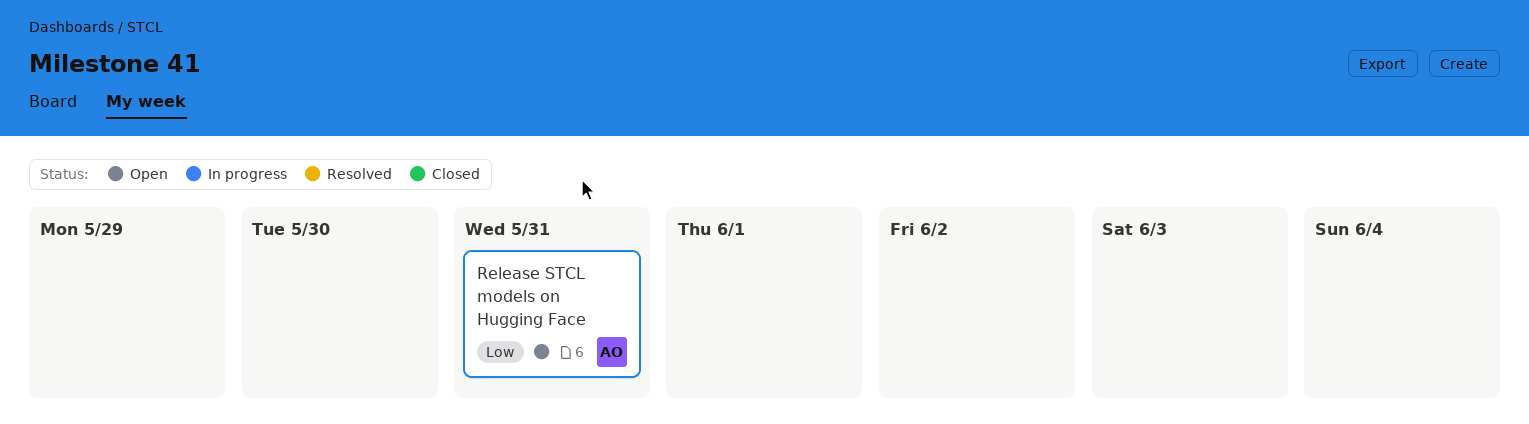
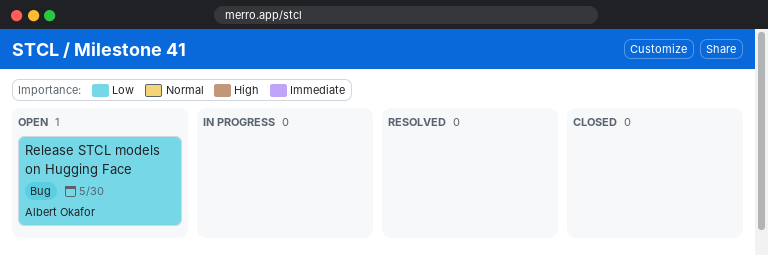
Release STCL models on Hugging Face, due: May 31 -> May 30

